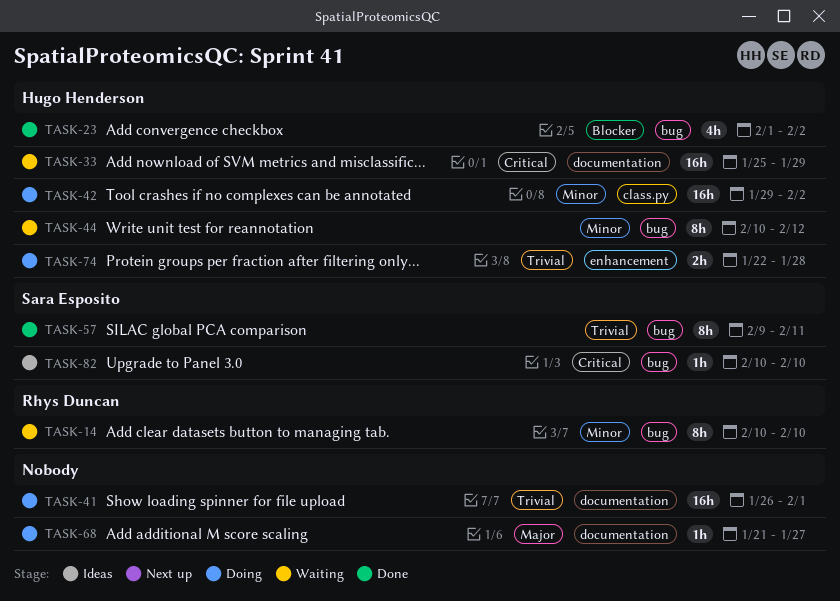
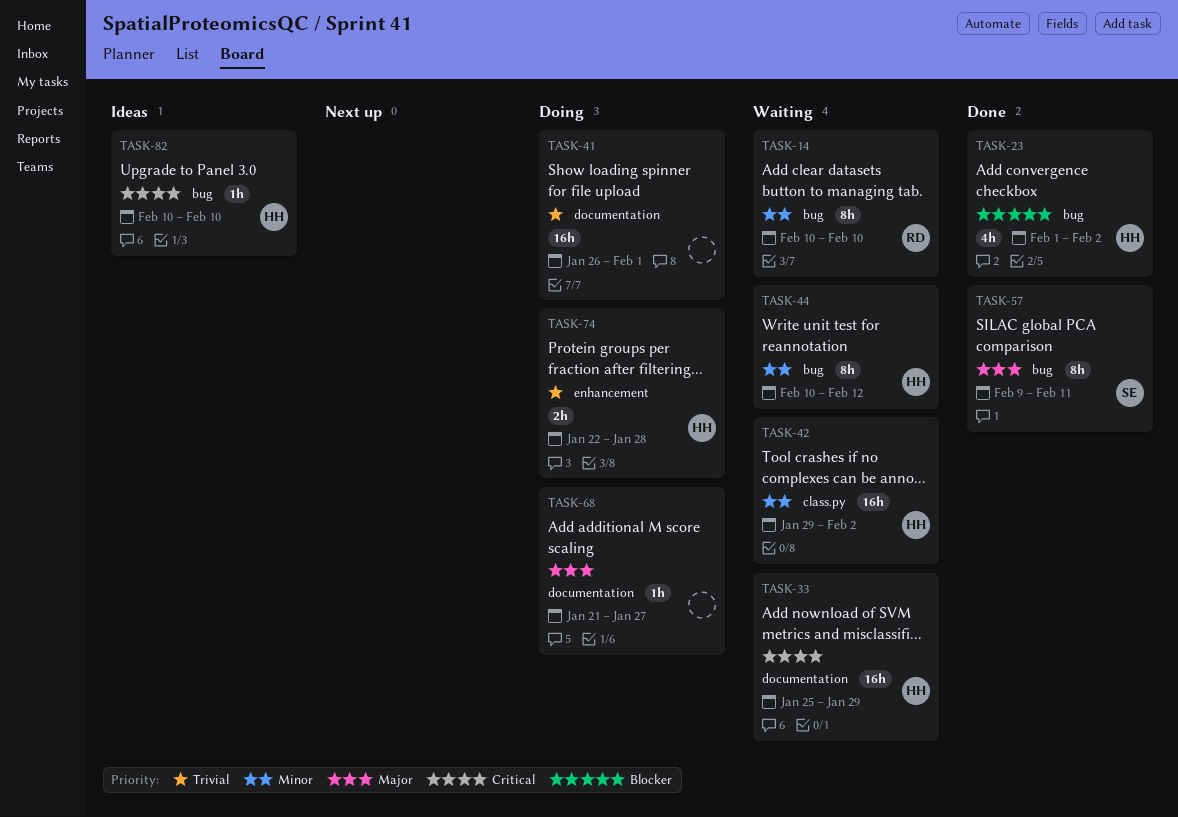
TASK-42, status: Doing -> Waiting
TASK-57, priority: Trivial -> Major
TASK-82, owner: Sara Esposito -> Hugo Henderson

